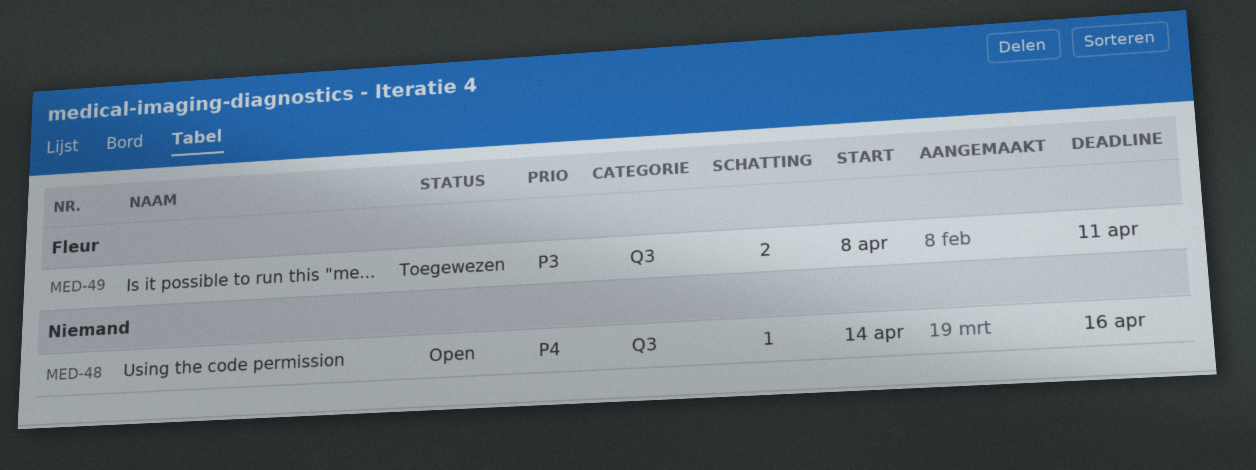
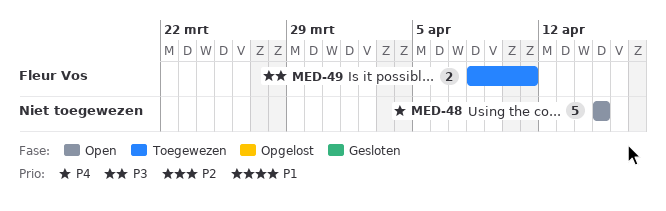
MED-48, estimate: 1 -> 5
MED-48, start: Apr 14 -> Apr 15
MED-48, due: Apr 16 -> Apr 15

